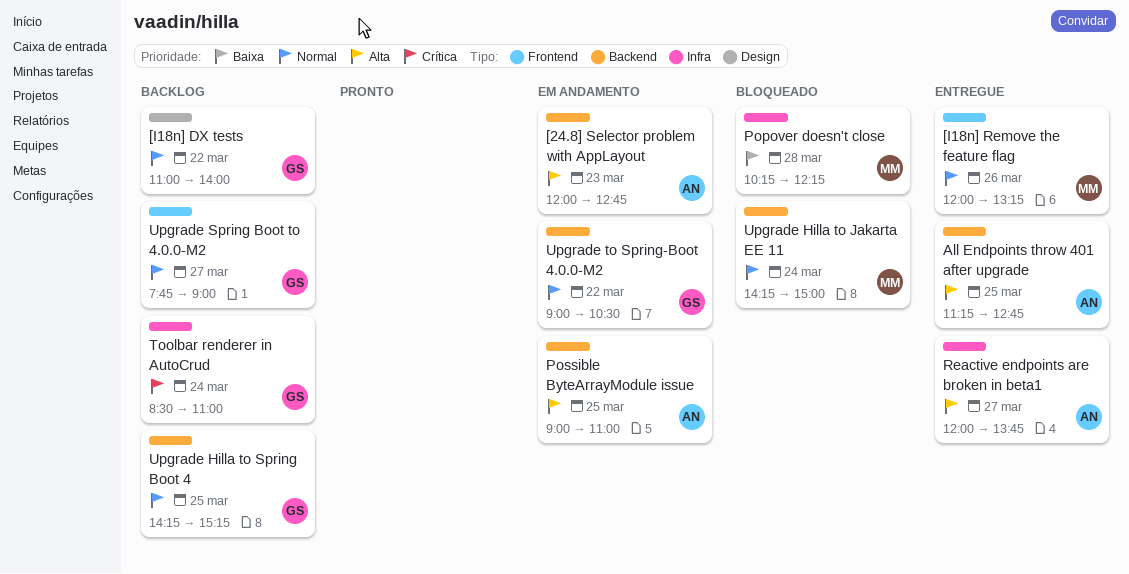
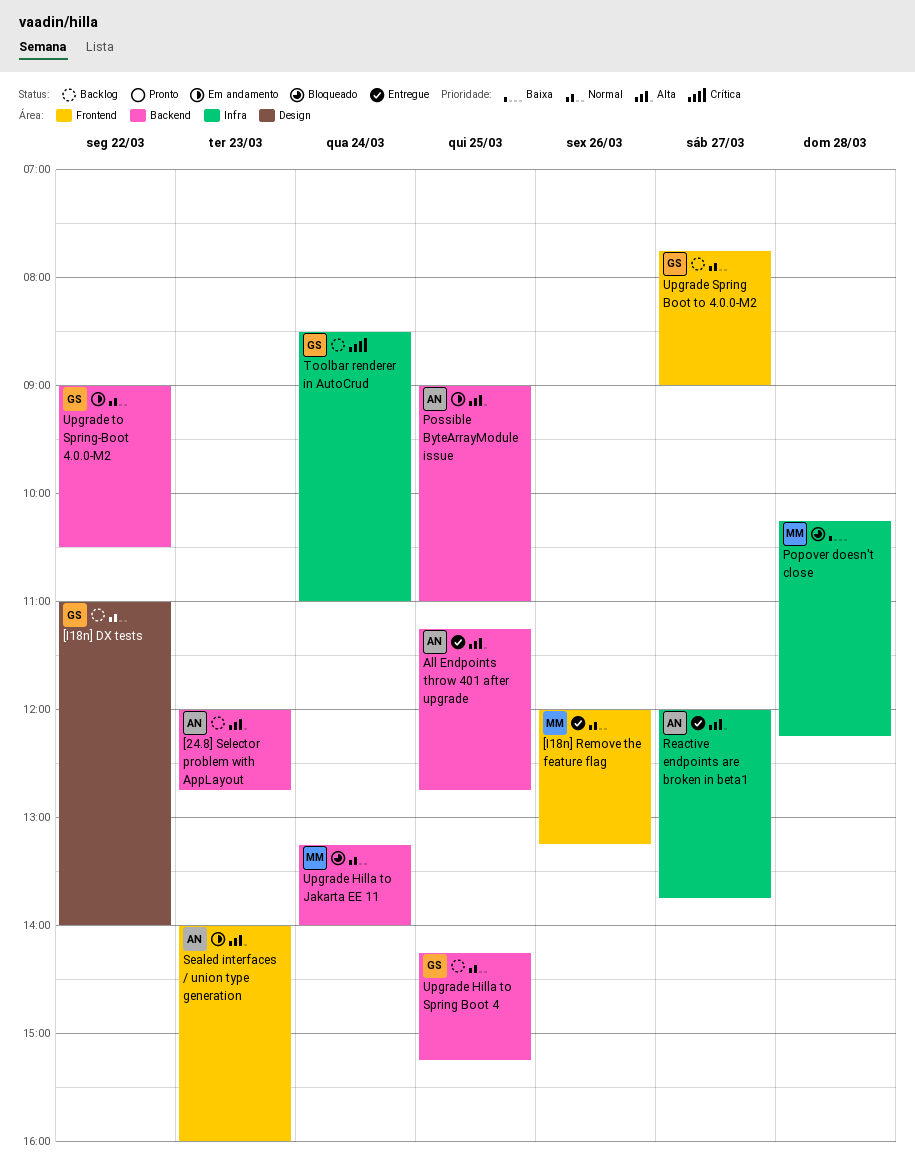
[24.8] Selector problem with AppLayout, status: Em andamento -> Backlog
Sealed interfaces / union type generation: none -> present
Upgrade Hilla to Jakarta EE 11, begins: 14:15 -> 13:15
Upgrade Hilla to Jakarta EE 11, ends: 15:00 -> 14:00

